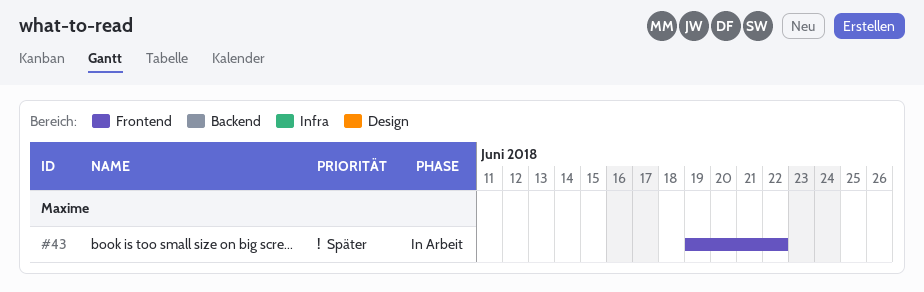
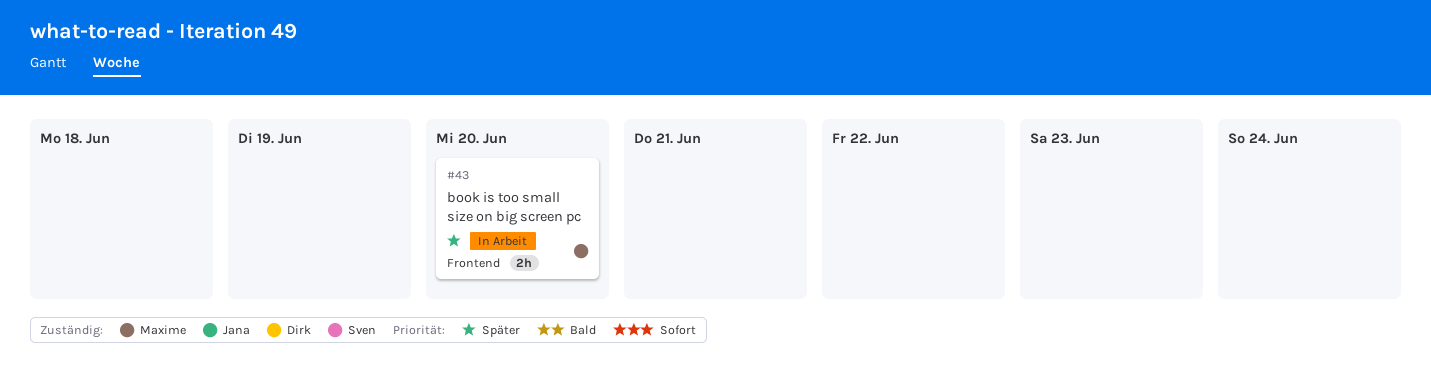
#43, due: Jun 22 -> Jun 20

